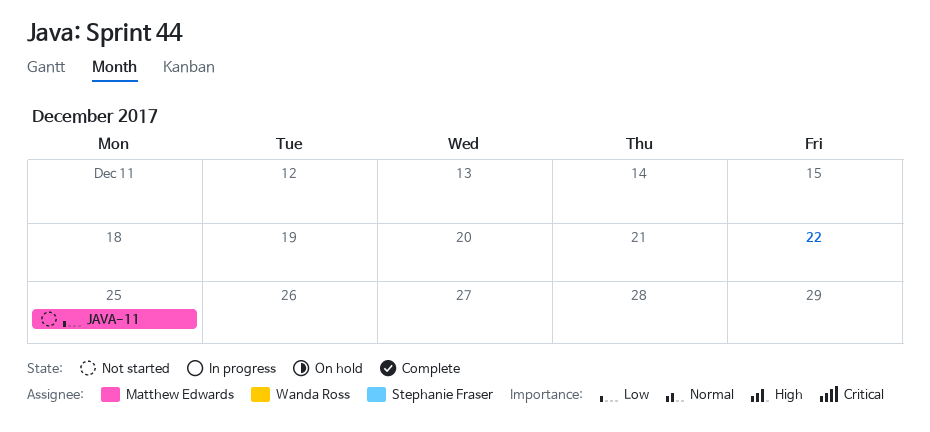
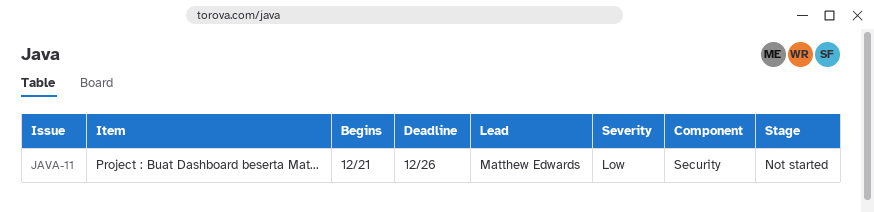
JAVA-11, start: Dec 25 -> Dec 21
JAVA-11, due: Dec 25 -> Dec 26

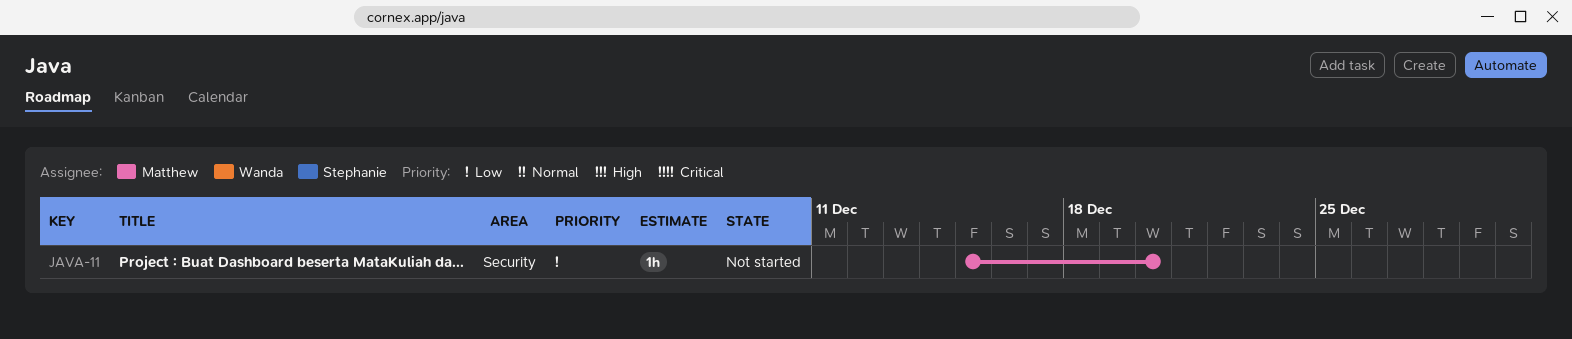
JAVA-11, start: Dec 21 -> Dec 15
JAVA-11, due: Dec 26 -> Dec 20

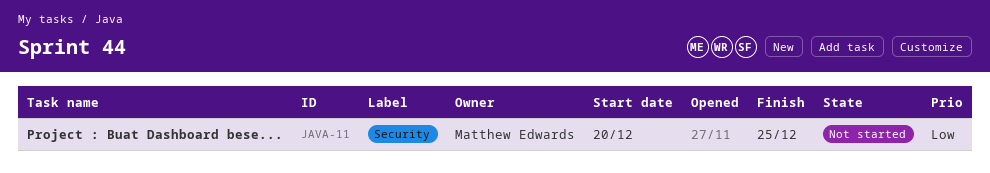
JAVA-11, start: Dec 15 -> Dec 20
JAVA-11, due: Dec 20 -> Dec 25

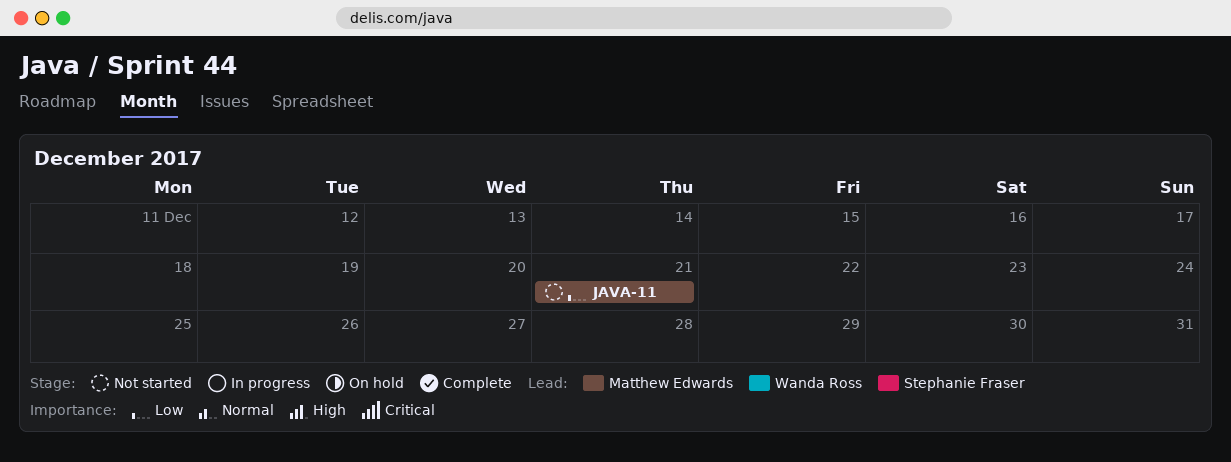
JAVA-11, start: Dec 20 -> Dec 21
JAVA-11, due: Dec 25 -> Dec 21

